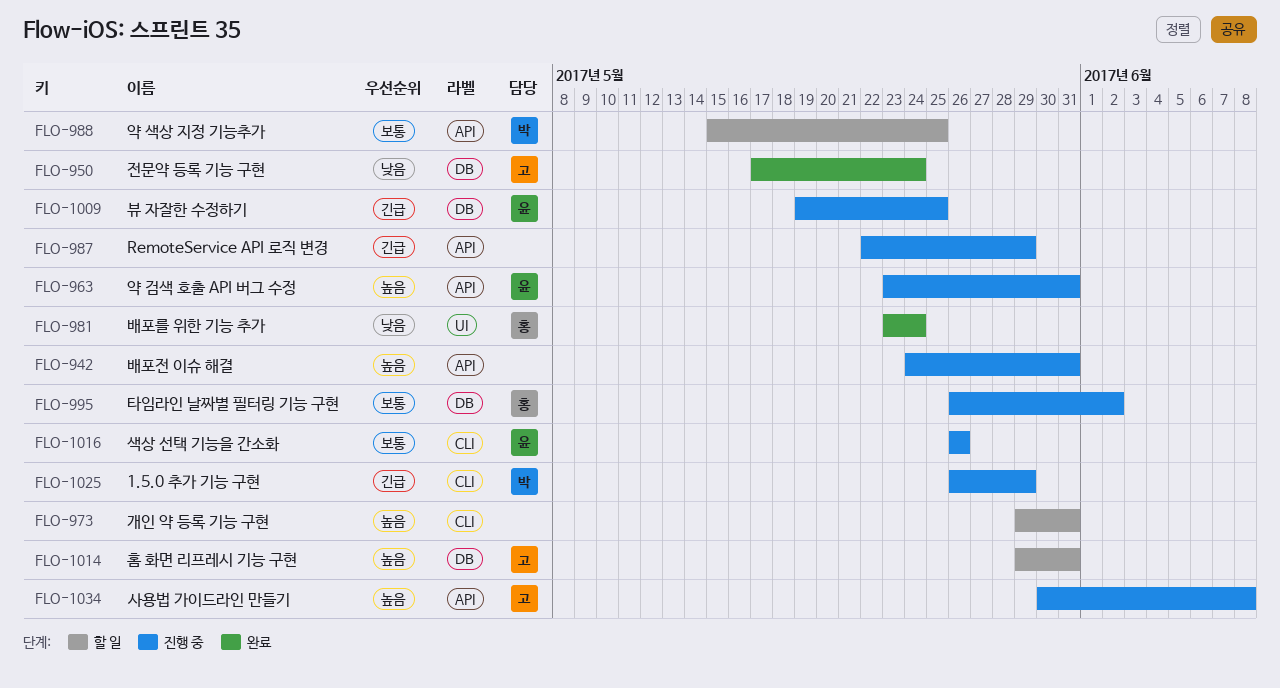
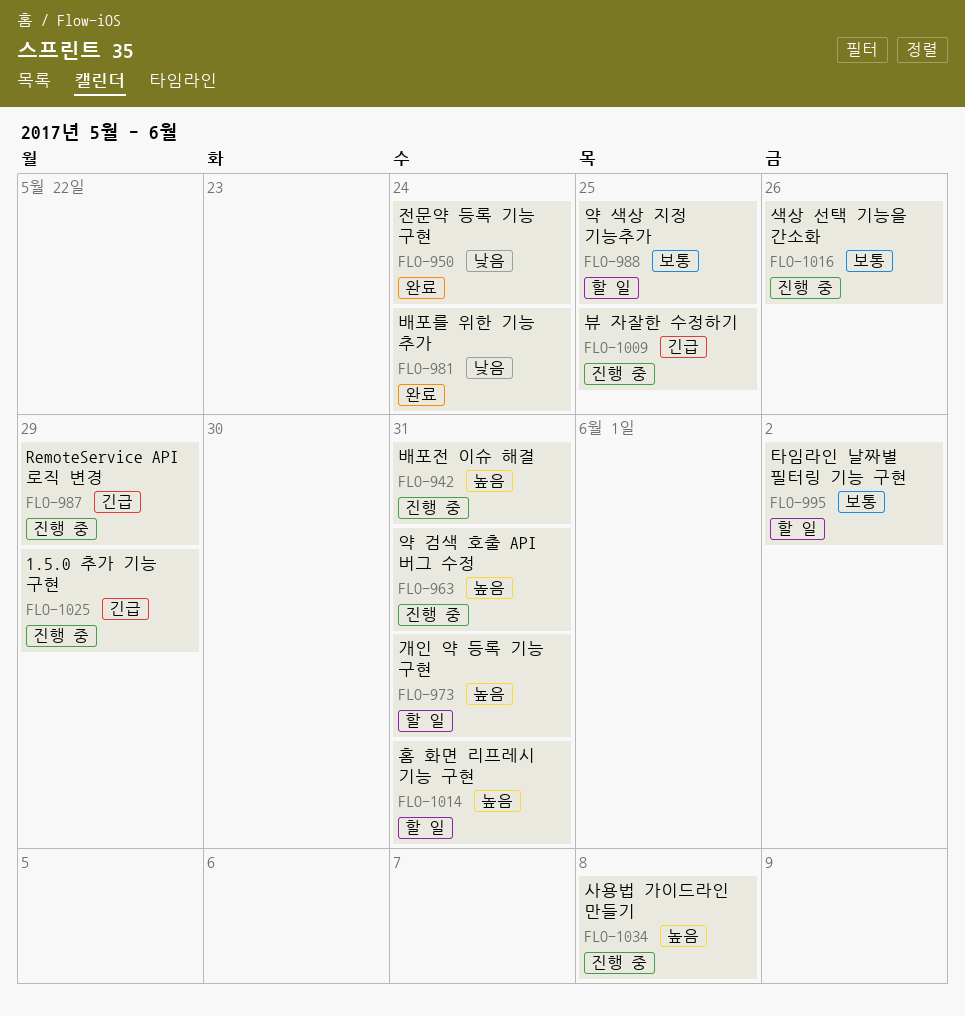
FLO-995, status: 진행 중 -> 할 일

